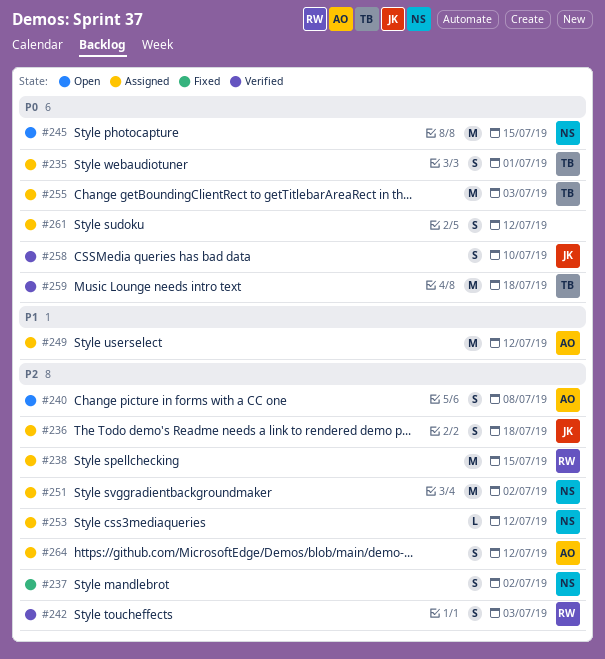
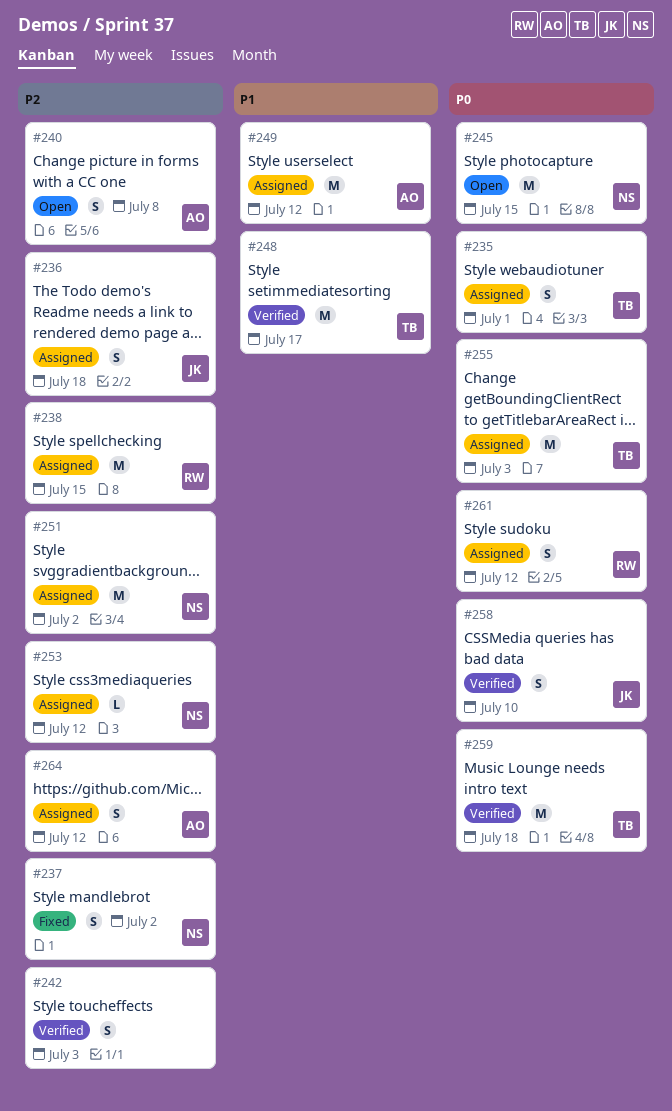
#242, owner: RW -> none
#248: none -> present
#261, owner: none -> RW

